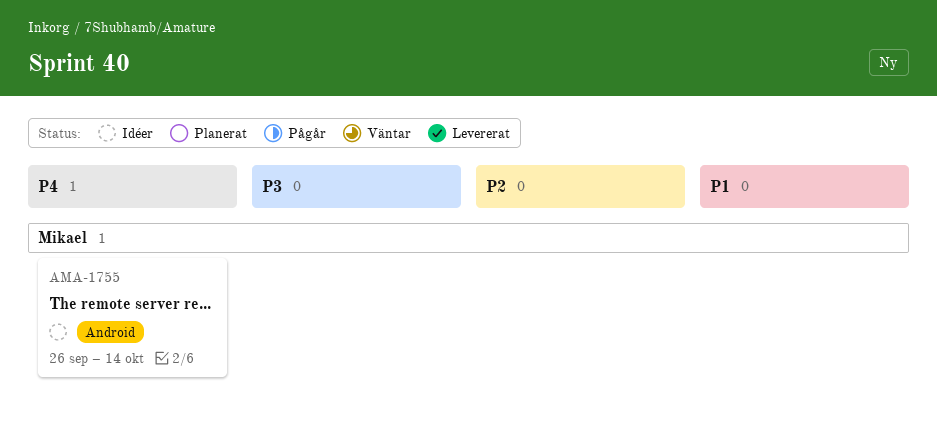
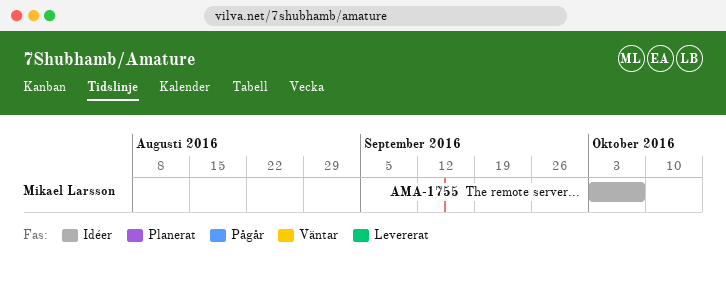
AMA-1755, start: Sep 26 -> Oct 3
AMA-1755, due: Oct 14 -> Oct 7

